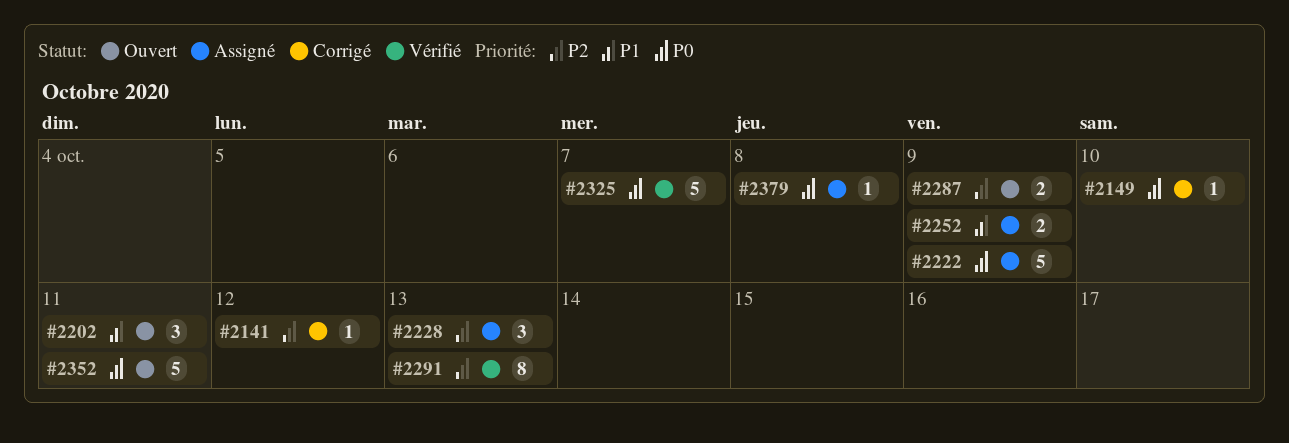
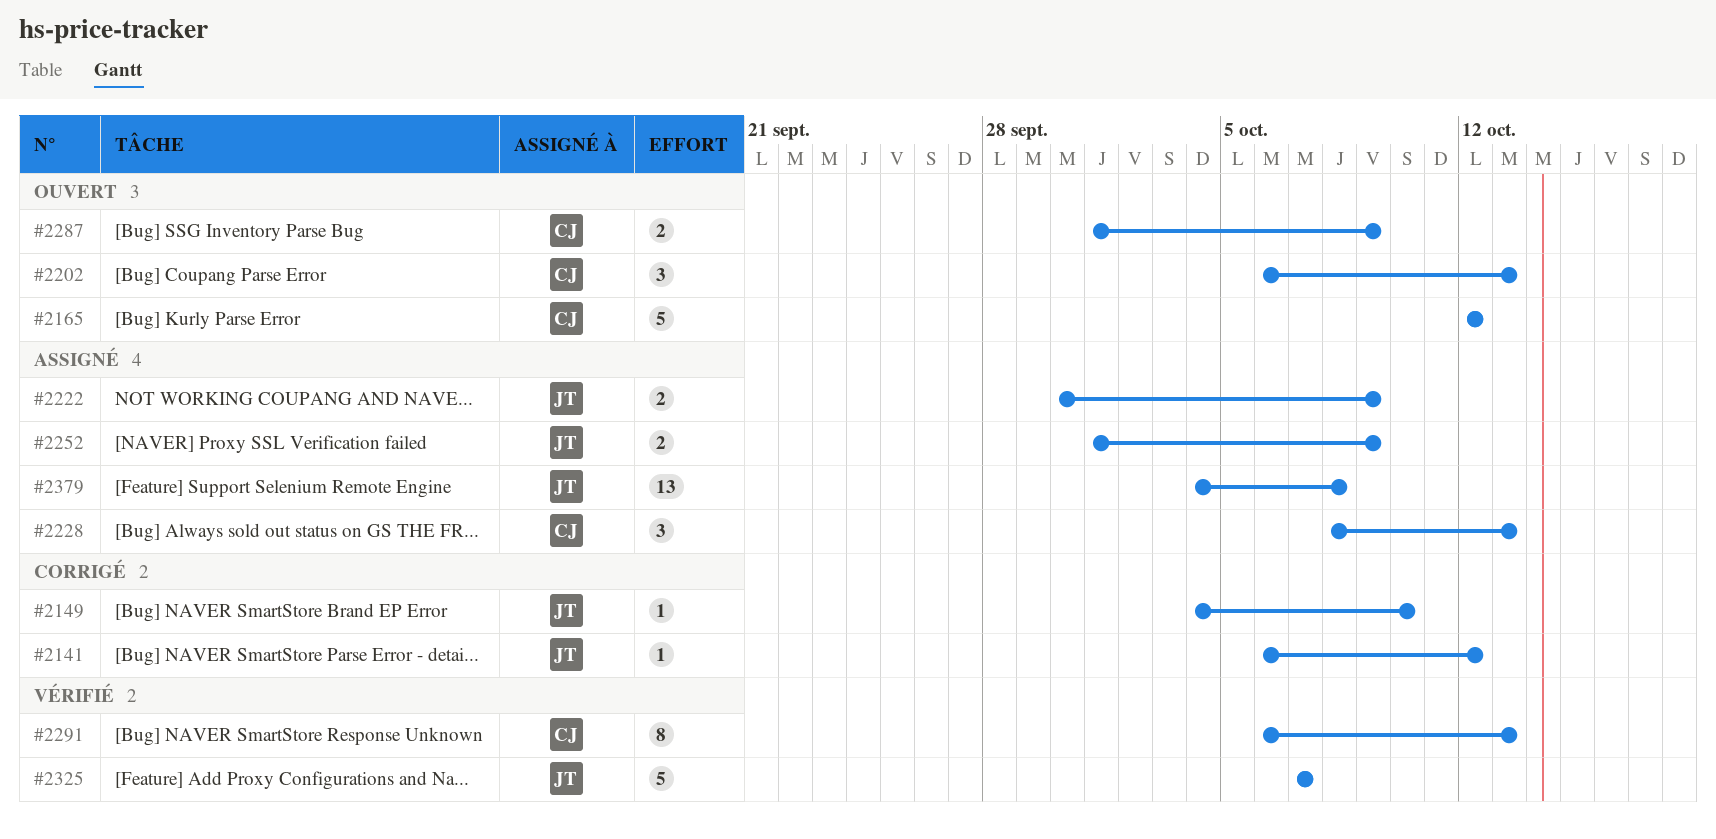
#2165: none -> present
#2202, due: Oct 11 -> Oct 13
#2222, estimate: 5 -> 2
#2352: present -> none
#2379, estimate: 1 -> 13

